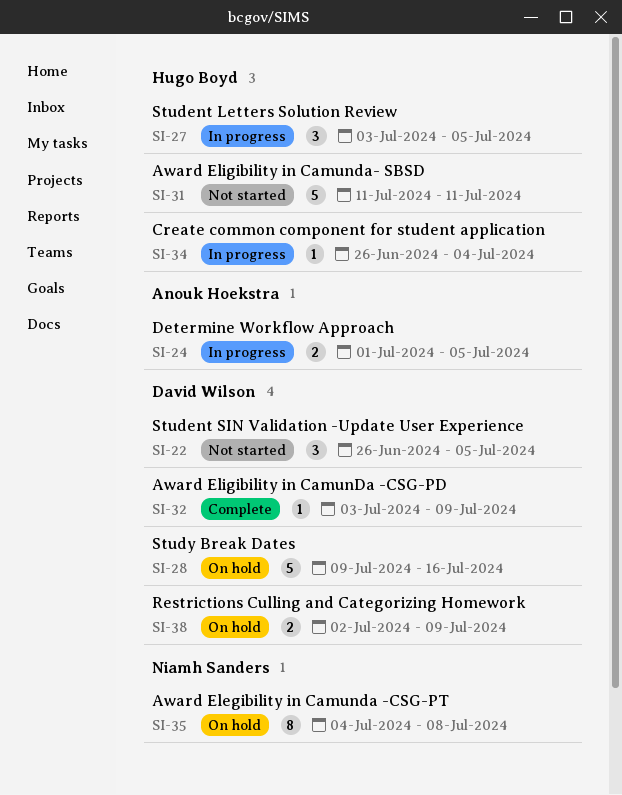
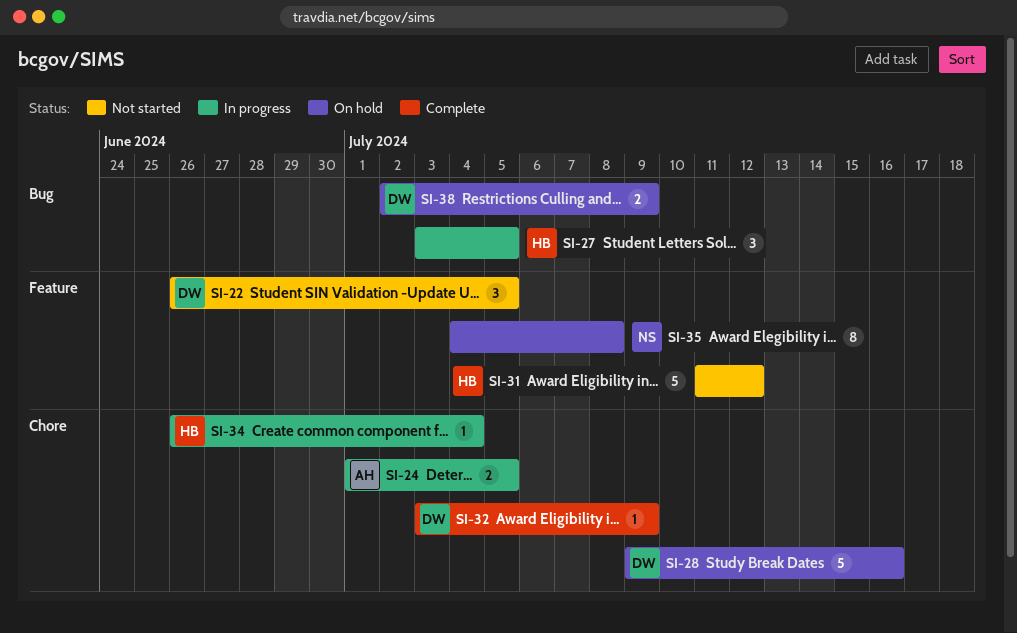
SI-31, due: Jul 11 -> Jul 12

